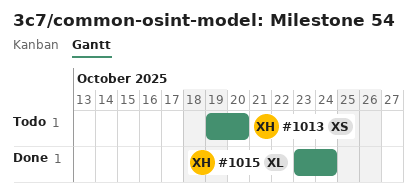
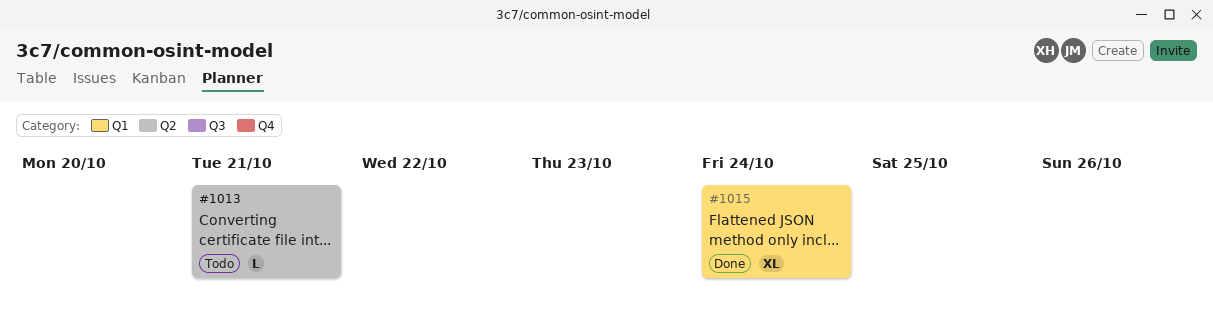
#1013, estimate: XS -> L
#1013, due: Oct 20 -> Oct 21

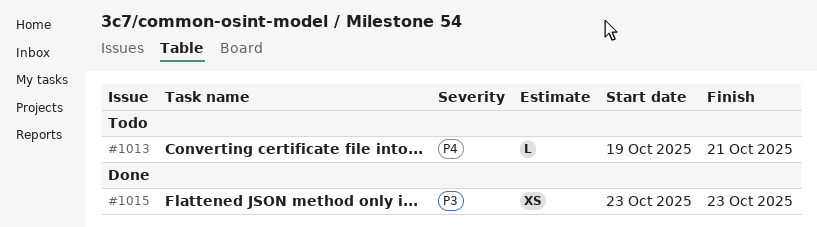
#1015, estimate: XL -> XS
#1015, due: Oct 24 -> Oct 23

